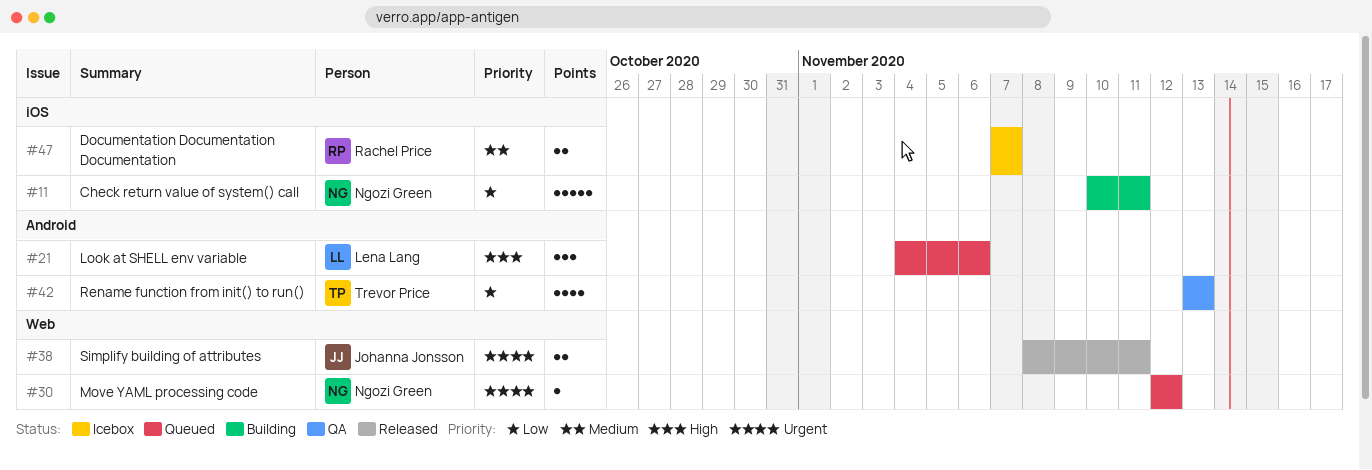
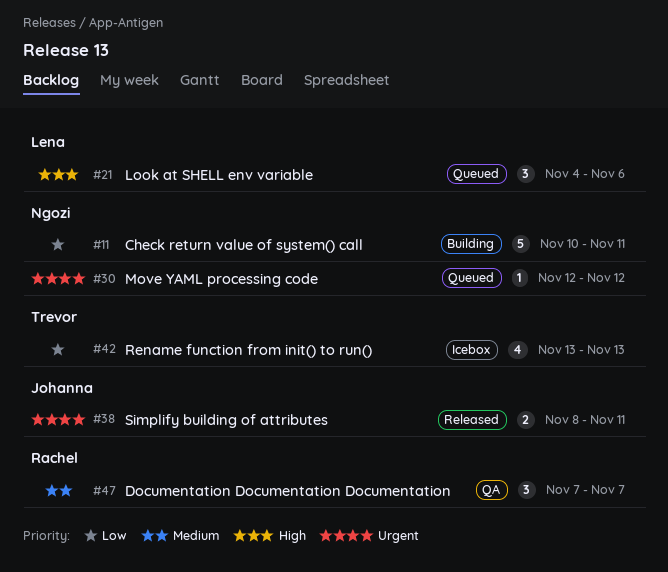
#42, status: QA -> Icebox
#47, status: Icebox -> QA
#47, estimate: 2 -> 3

